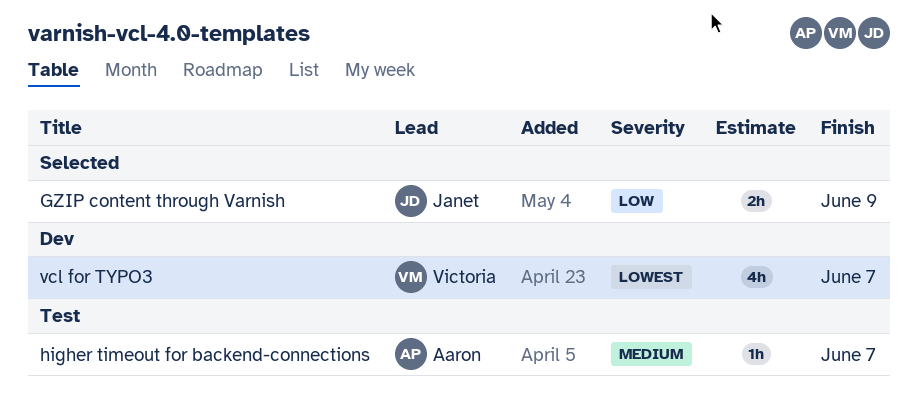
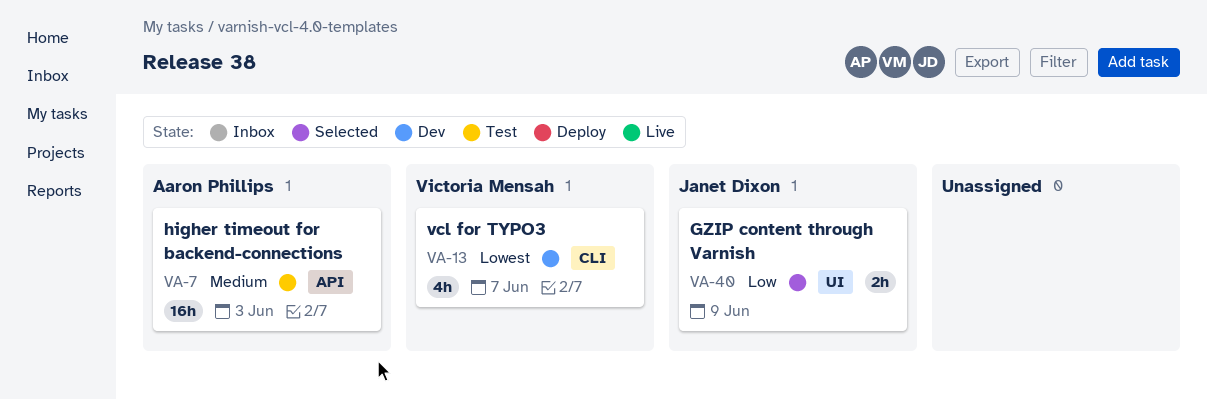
higher timeout for backend-connections, estimate: 1h -> 16h
higher timeout for backend-connections, due: Jun 7 -> Jun 3

